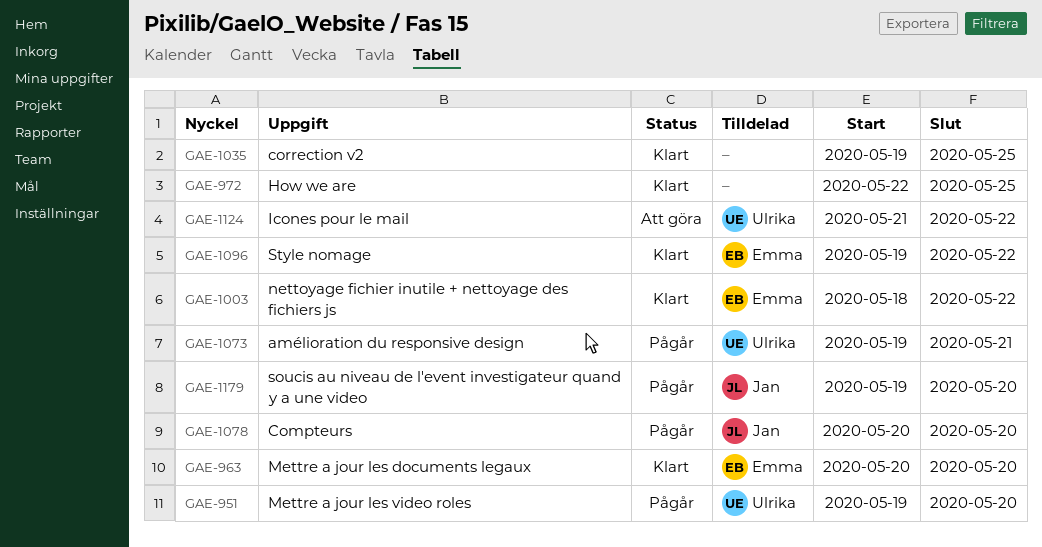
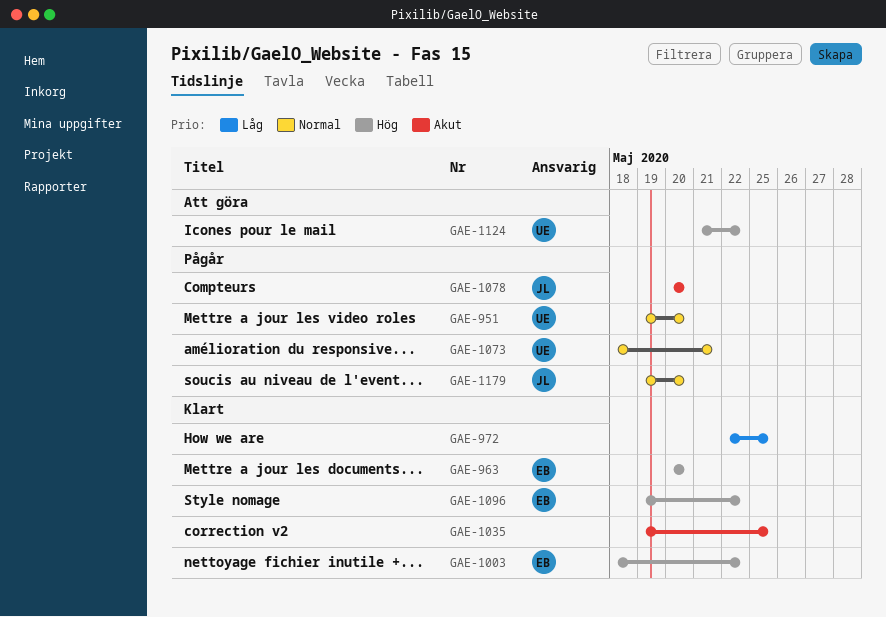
GAE-1073, start: May 19 -> May 18

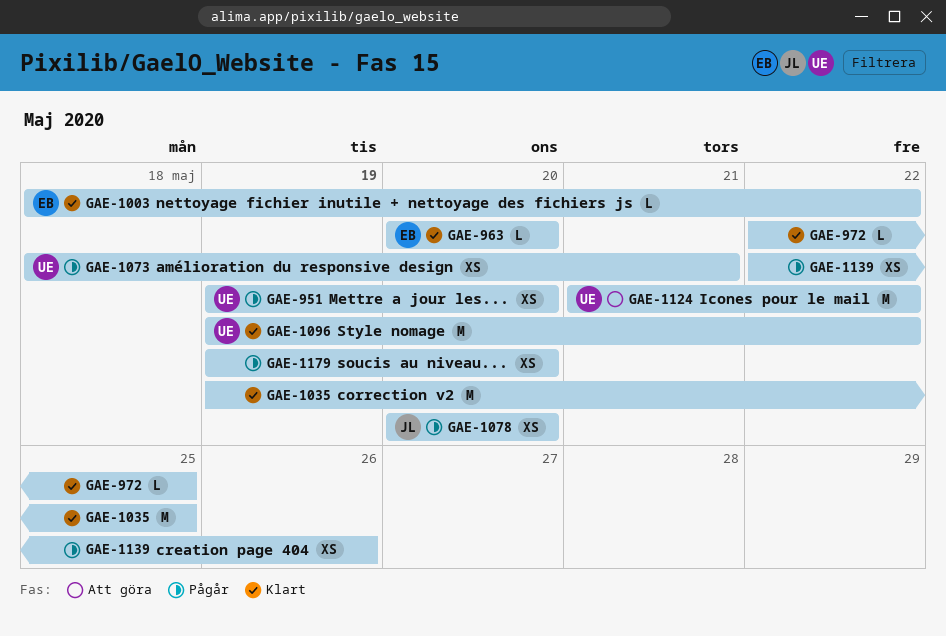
GAE-1096, owner: EB -> UE
GAE-1139: none -> present
GAE-1179, owner: JL -> none

